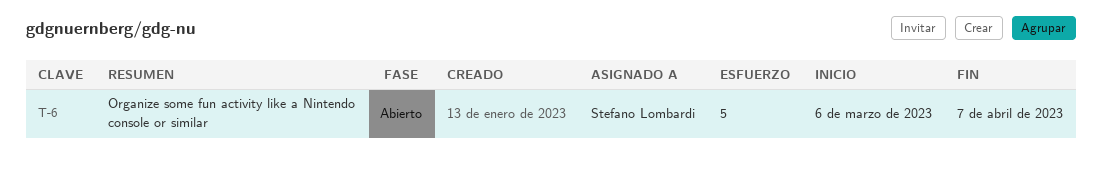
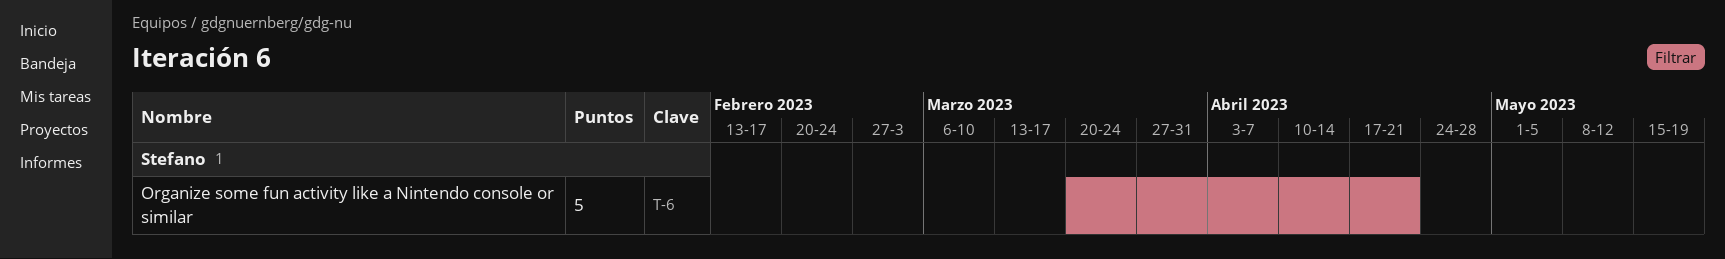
T-6, start: Mar 6 -> Mar 20
T-6, due: Apr 7 -> Apr 21

